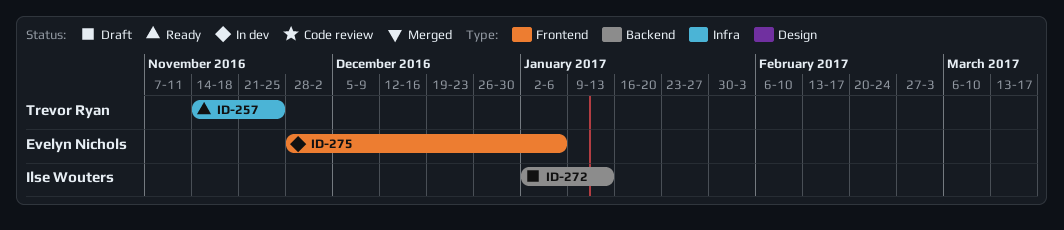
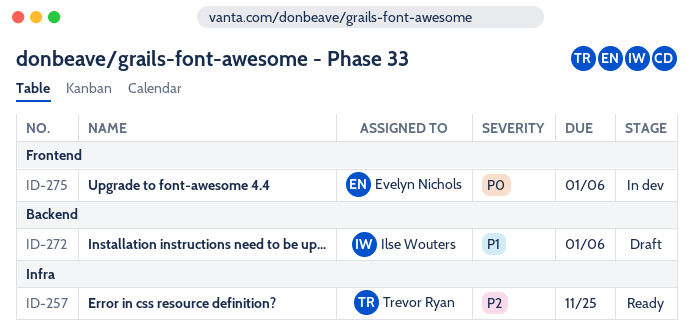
ID-272, due: Jan 13 -> Jan 6

